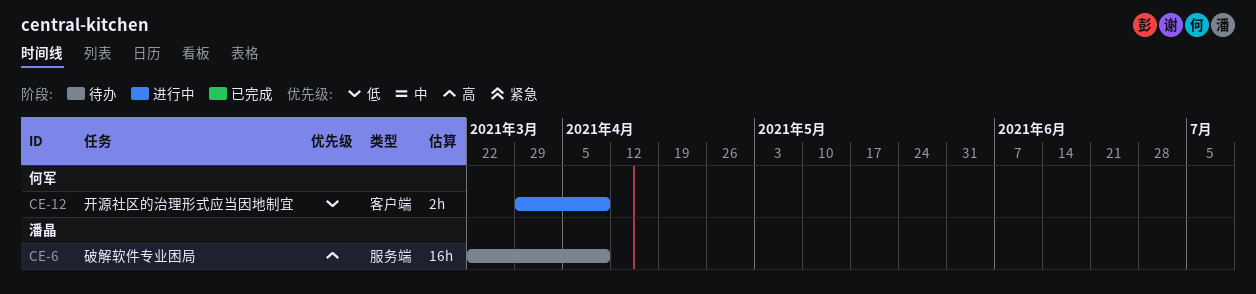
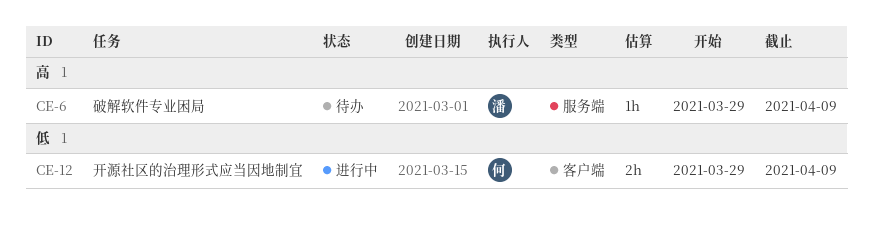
CE-6, estimate: 16h -> 1h
CE-6, start: Mar 22 -> Mar 29

